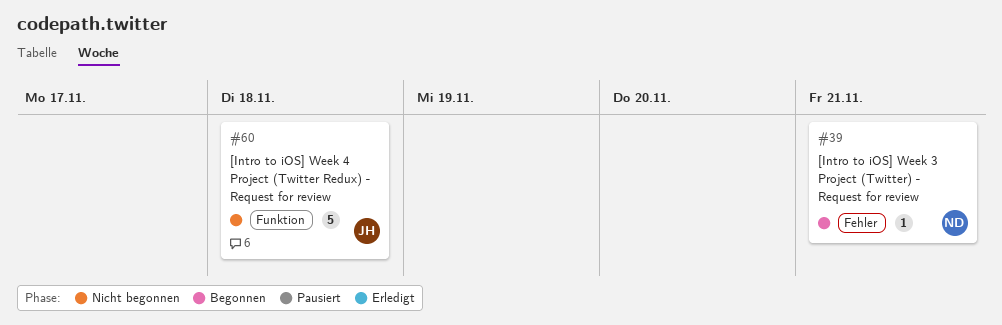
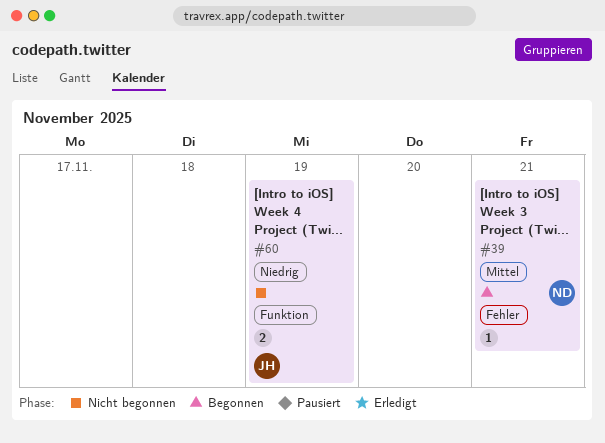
#60, estimate: 5 -> 2
#60, due: Nov 18 -> Nov 19

